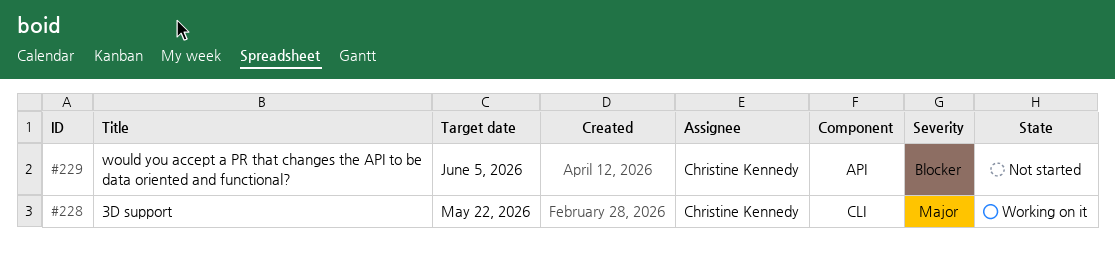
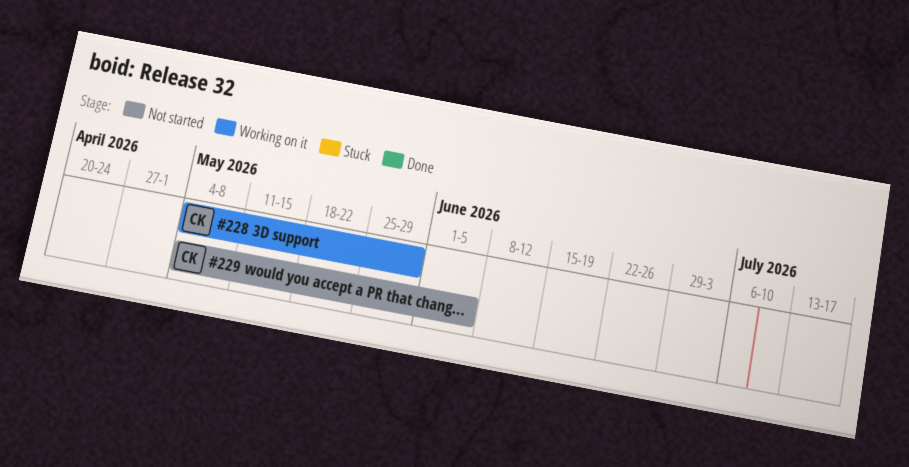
#228, due: May 22 -> May 29

